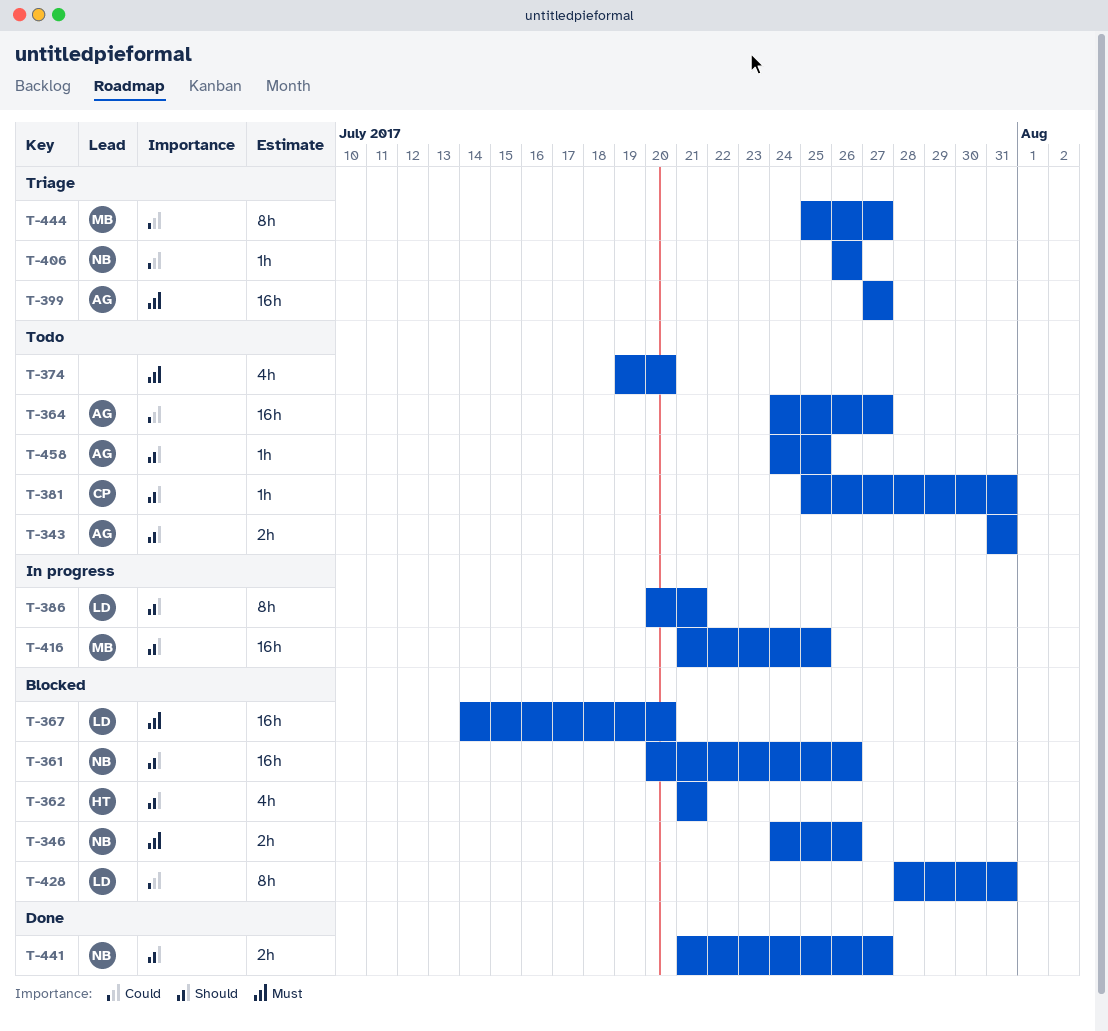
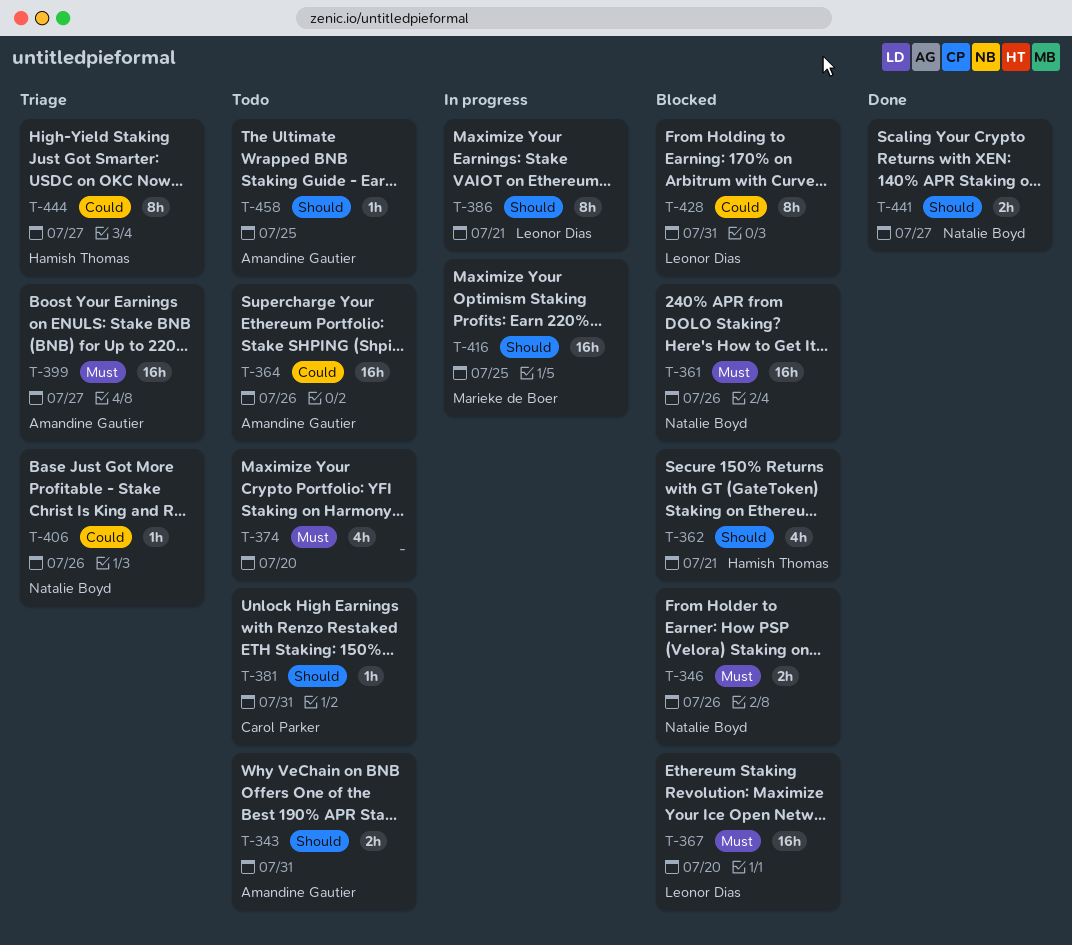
T-361, priority: Should -> Must
T-364, due: Jul 27 -> Jul 26
T-444, owner: Marieke de Boer -> Hamish Thomas

